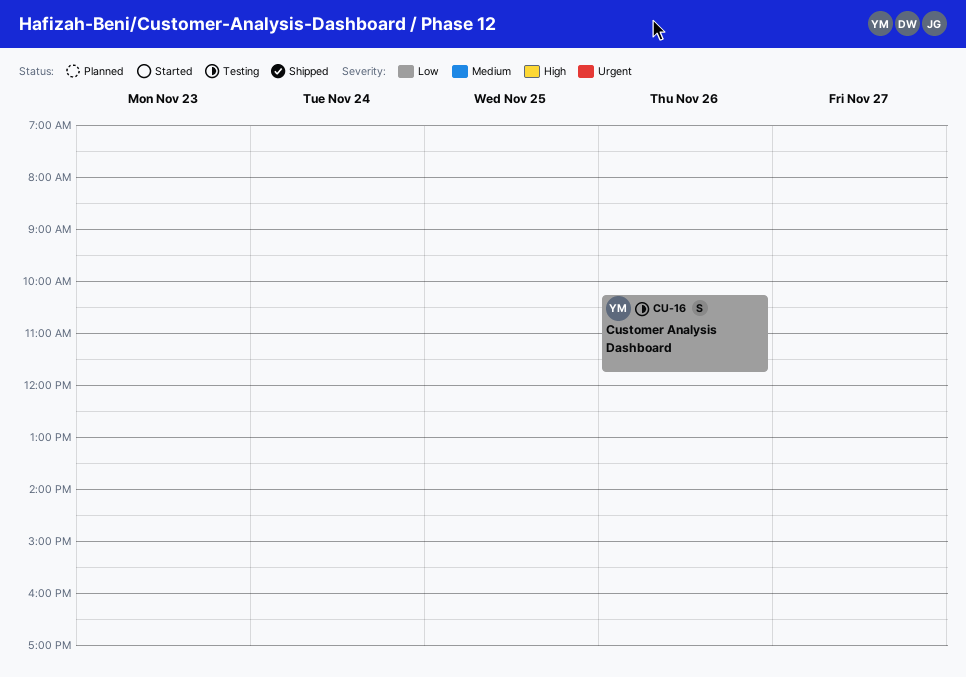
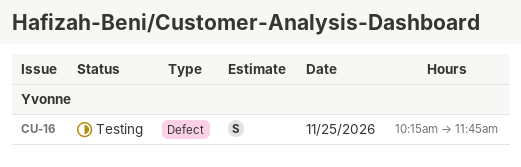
CU-16, day: Nov 26 -> Nov 25

